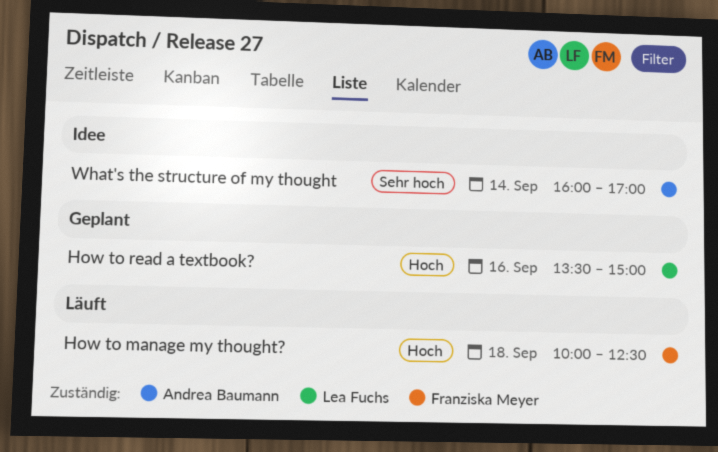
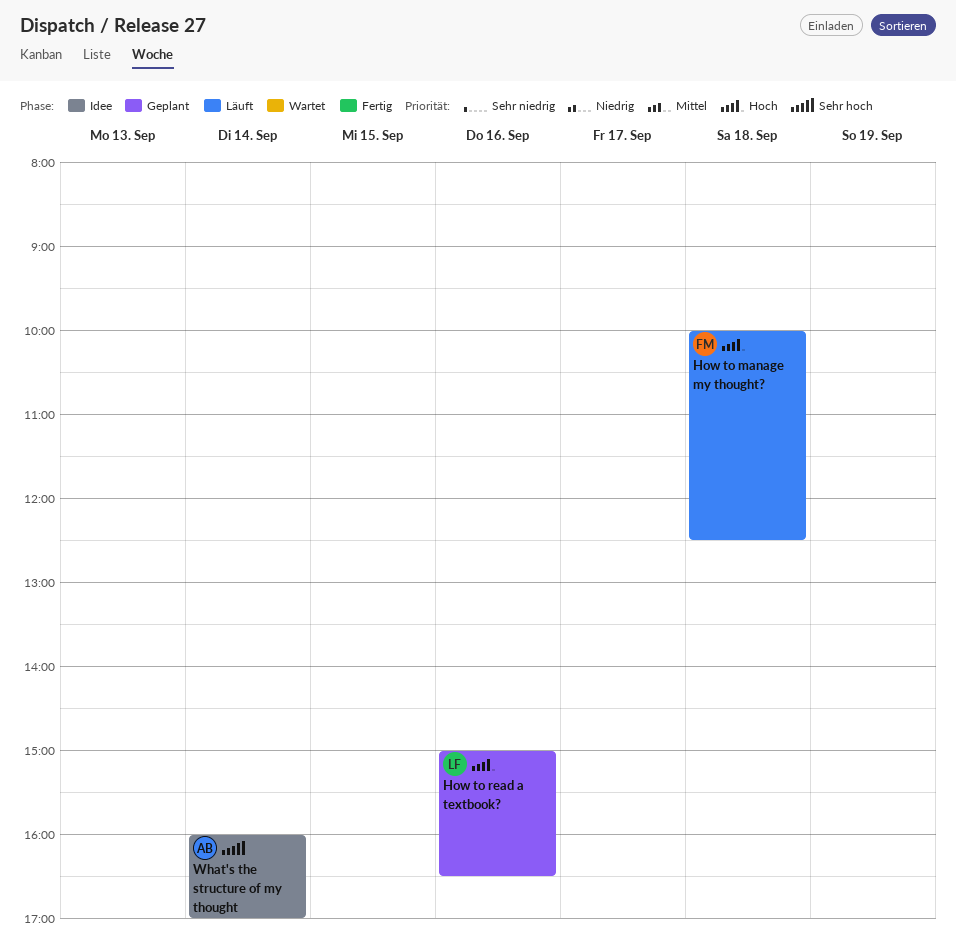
How to read a textbook?, begins: 13:30 -> 15:00
How to read a textbook?, ends: 15:00 -> 16:30

